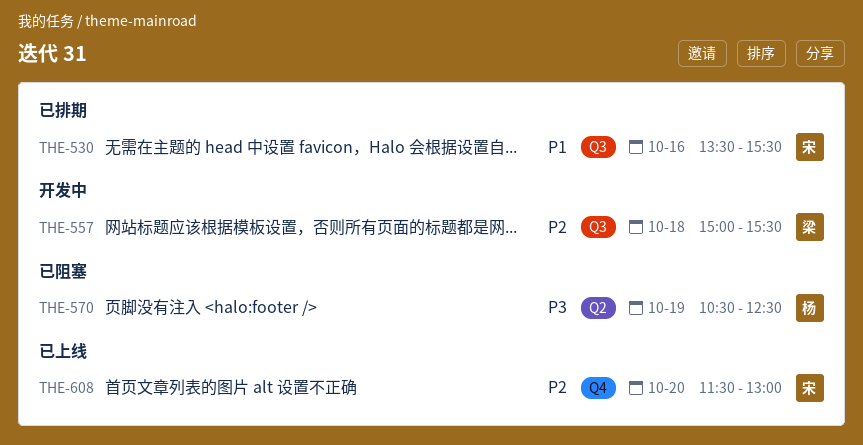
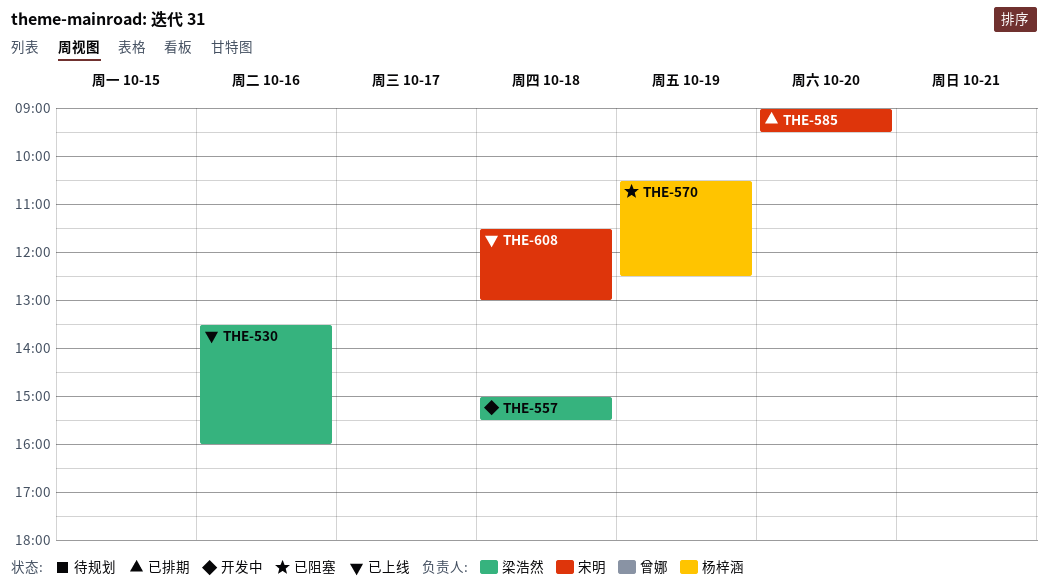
THE-530, status: 已排期 -> 已上线
THE-530, owner: 宋明 -> 梁浩然
THE-530, ends: 15:30 -> 16:00
THE-585: none -> present
THE-608, day: Oct 20 -> Oct 18

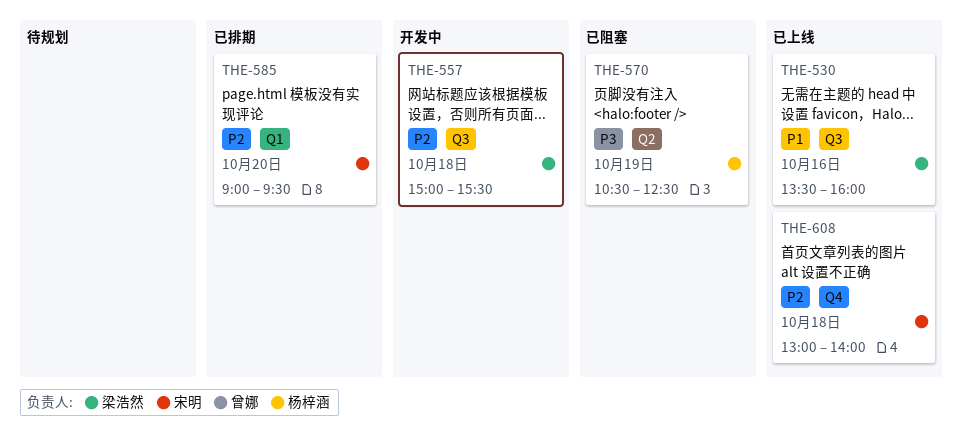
THE-608, begins: 11:30 -> 13:00
THE-608, ends: 13:00 -> 14:00

